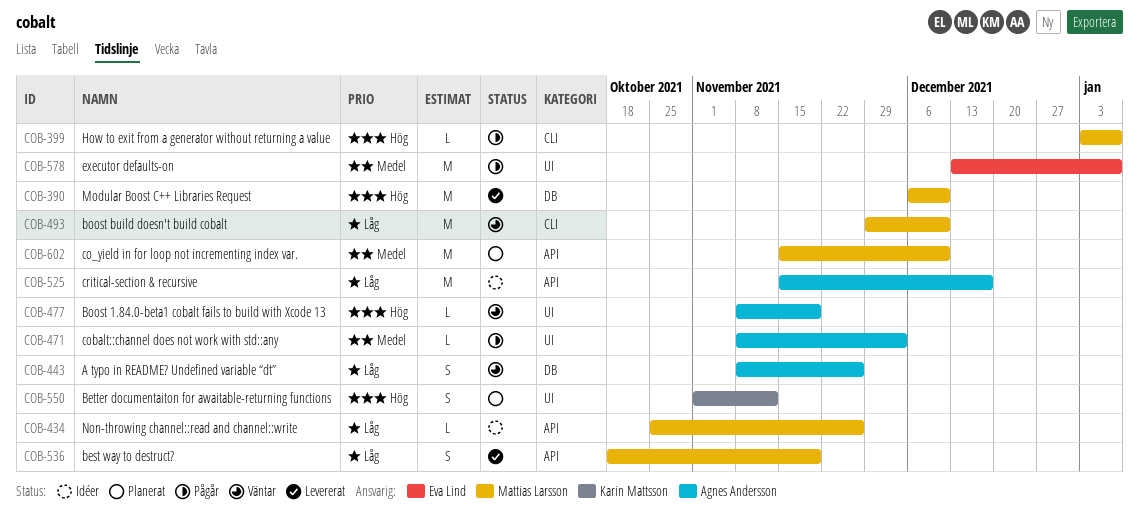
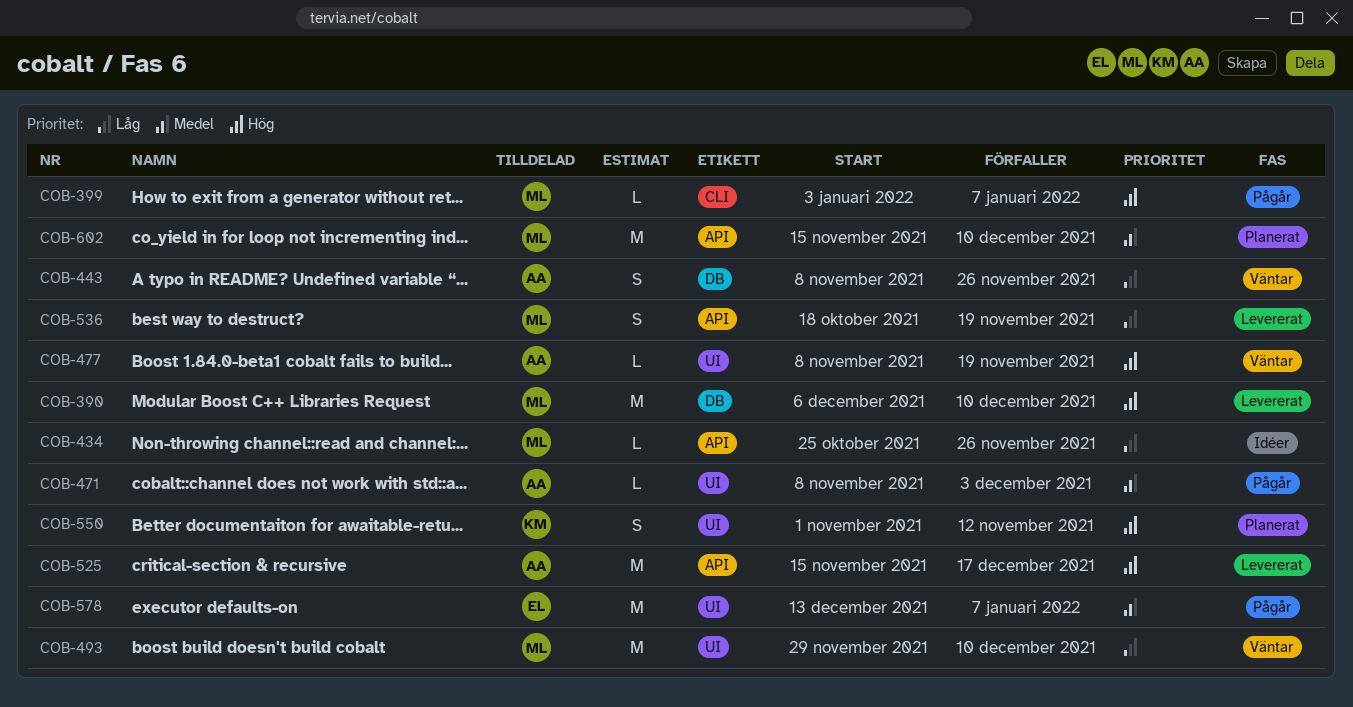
COB-493, label: CLI -> UI
COB-525, status: Idéer -> Levererat
COB-525, priority: Låg -> Hög

